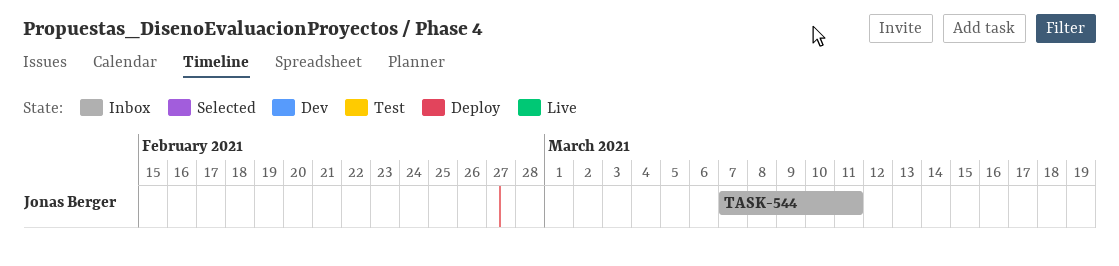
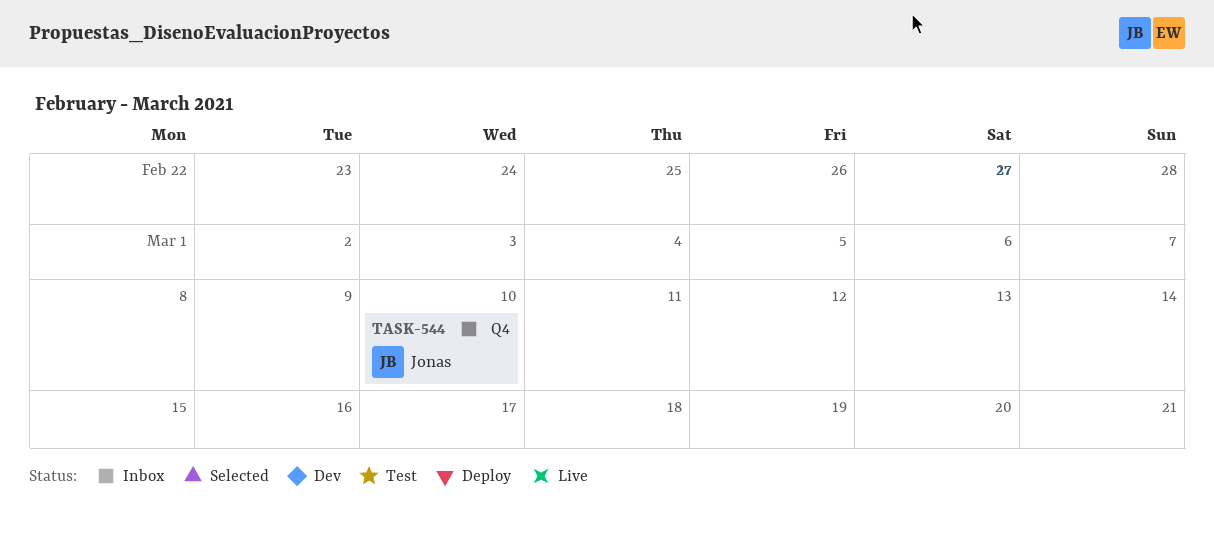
TASK-544, due: Mar 11 -> Mar 10

